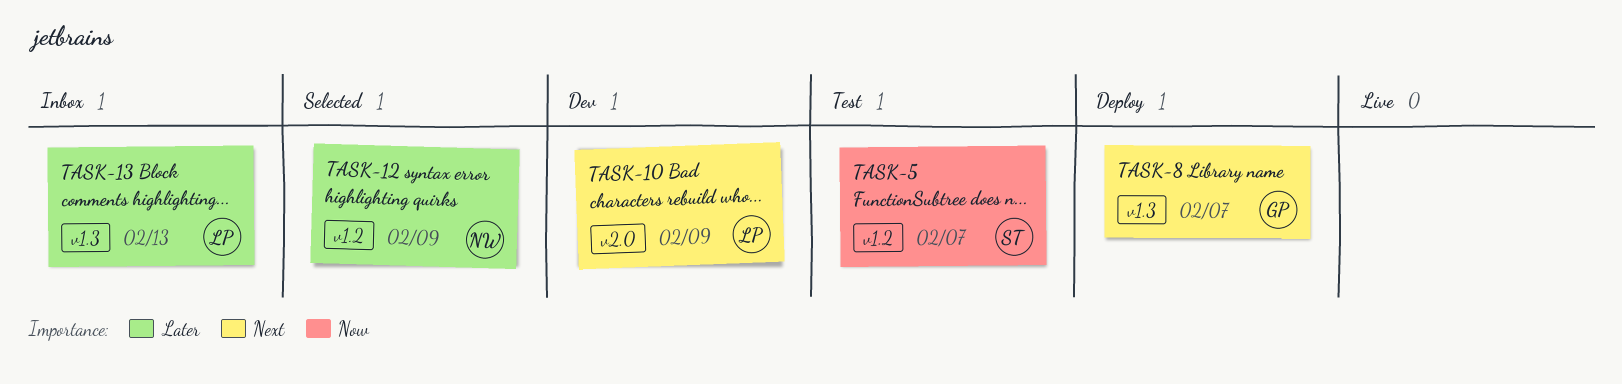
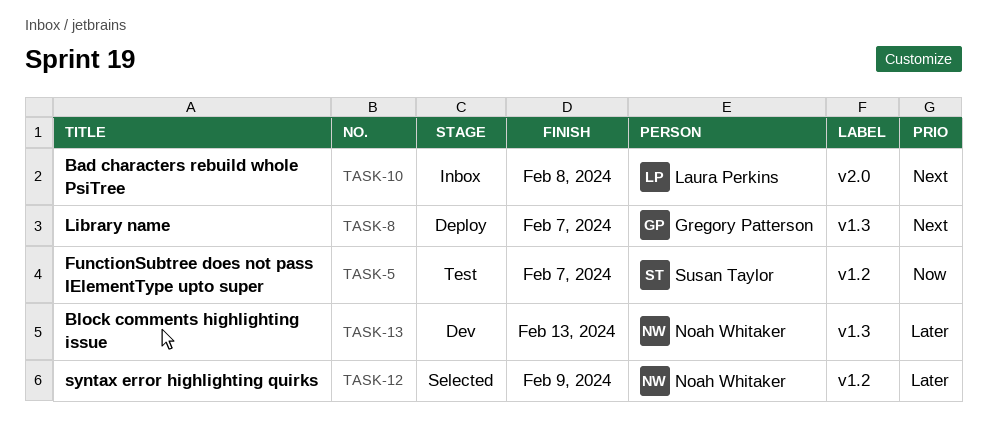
TASK-10, status: Dev -> Inbox
TASK-10, due: Feb 9 -> Feb 8
TASK-13, status: Inbox -> Dev
TASK-13, owner: Laura Perkins -> Noah Whitaker

